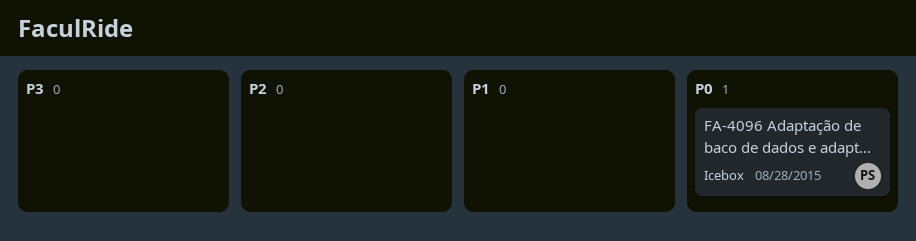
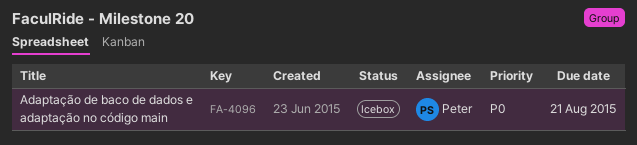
FA-4096, due: Aug 28 -> Aug 21

